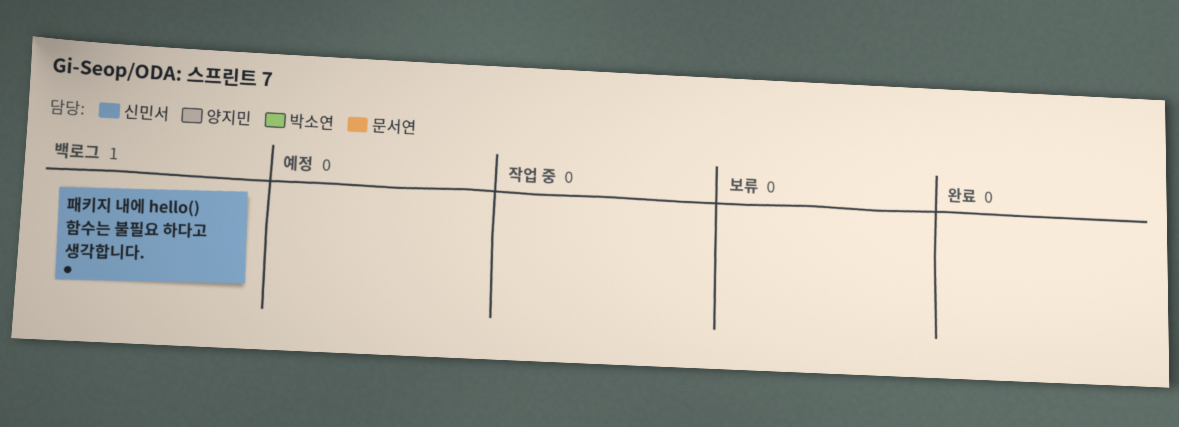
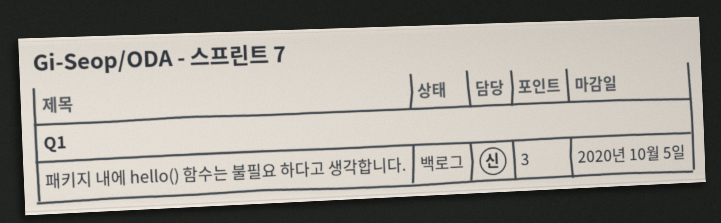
패키지 내에 hello() 함수는 불필요 하다고 생각합니다., estimate: 1 -> 3

